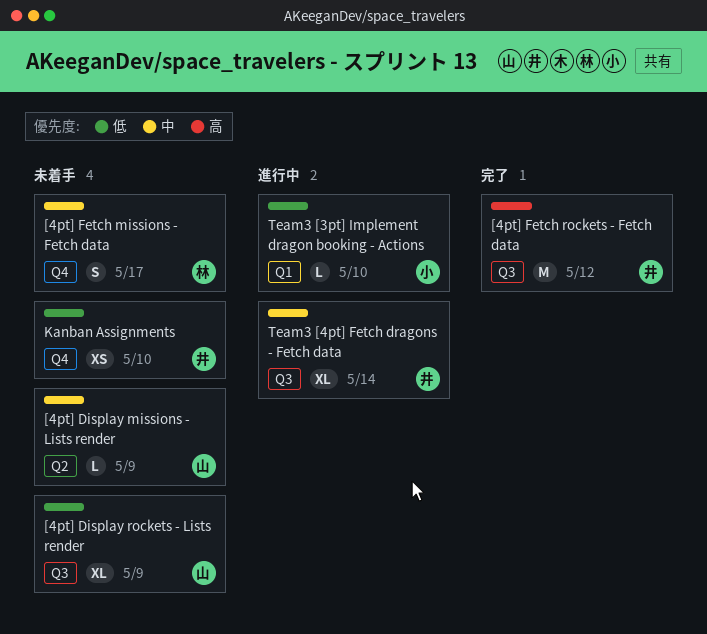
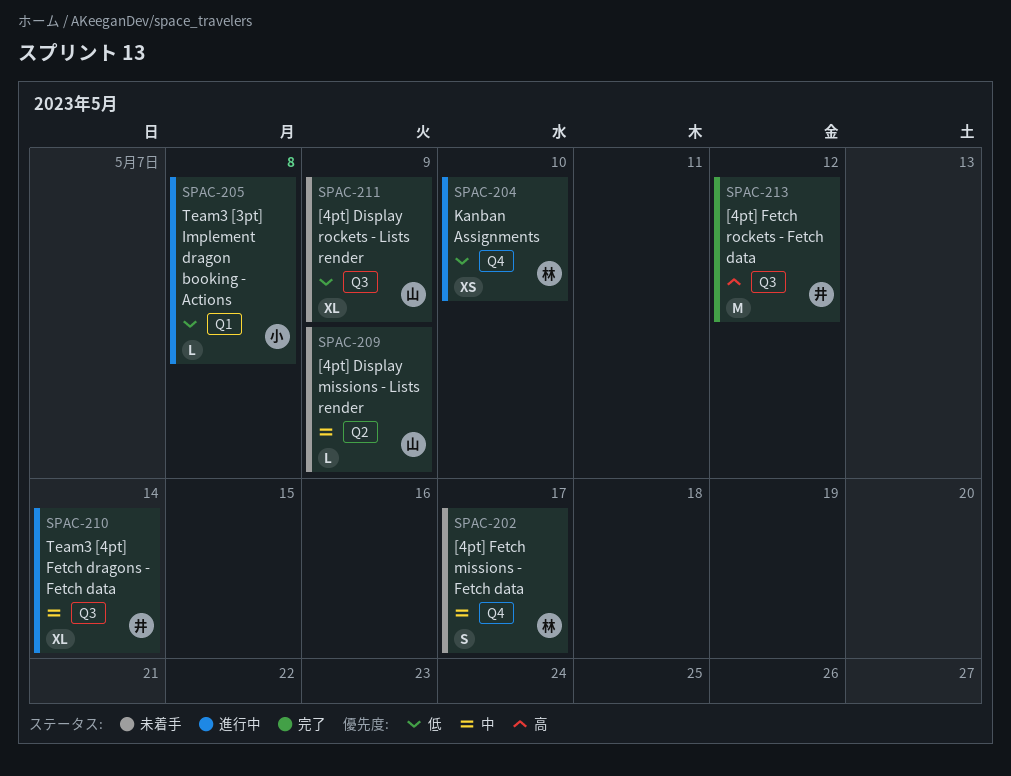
Kanban Assignments, status: 未着手 -> 進行中
Kanban Assignments, owner: 井 -> 林
Team3 [3pt] Implement dragon booking - Actions, due: May 10 -> May 8

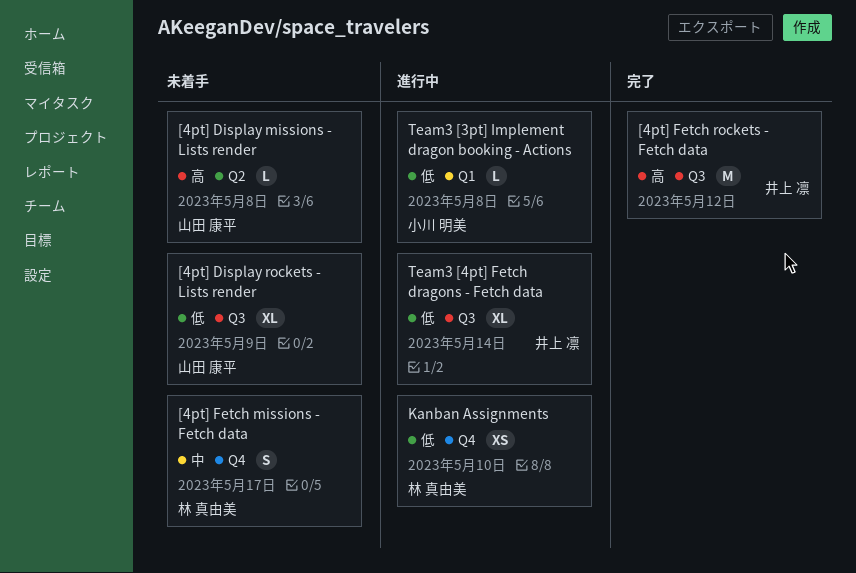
[4pt] Display missions - Lists render, priority: 中 -> 高
[4pt] Display missions - Lists render, due: May 9 -> May 8
Team3 [4pt] Fetch dragons - Fetch data, priority: 中 -> 低

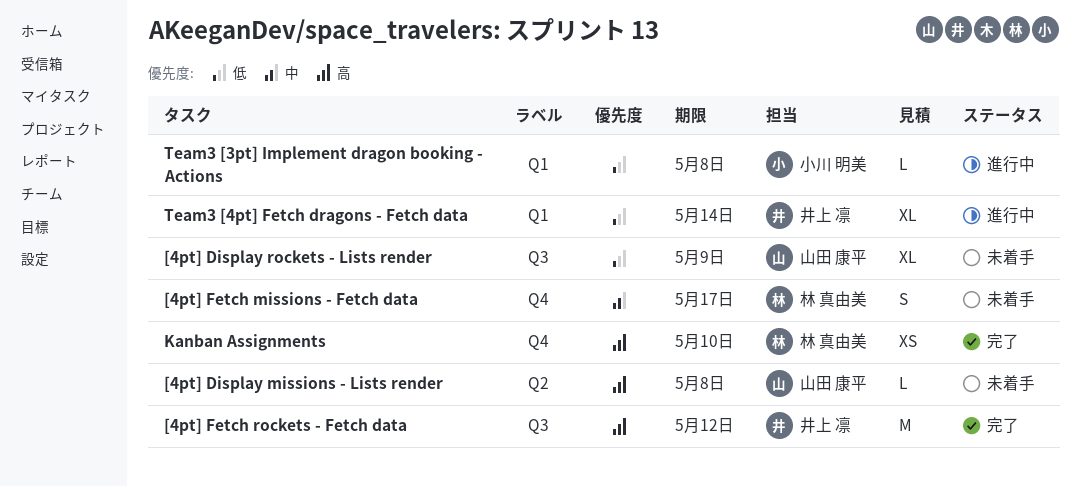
Kanban Assignments, status: 進行中 -> 完了
Kanban Assignments, priority: 低 -> 高
Team3 [4pt] Fetch dragons - Fetch data, label: Q3 -> Q1

